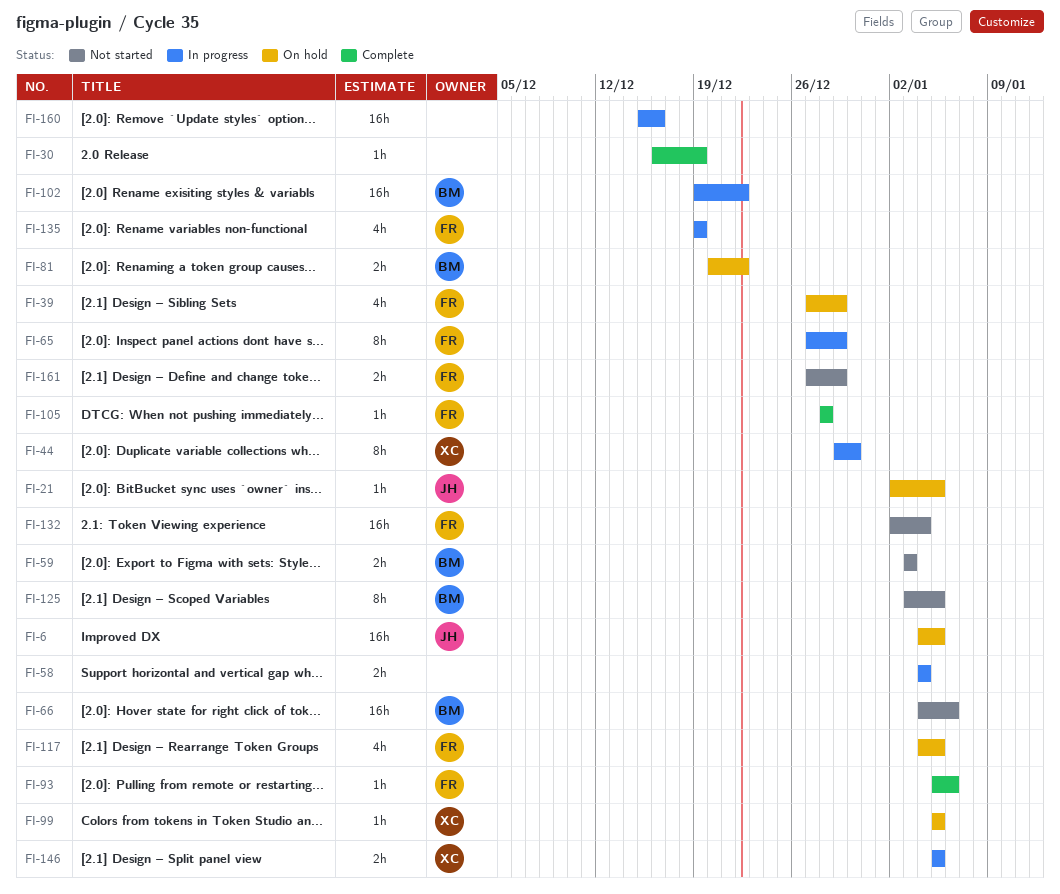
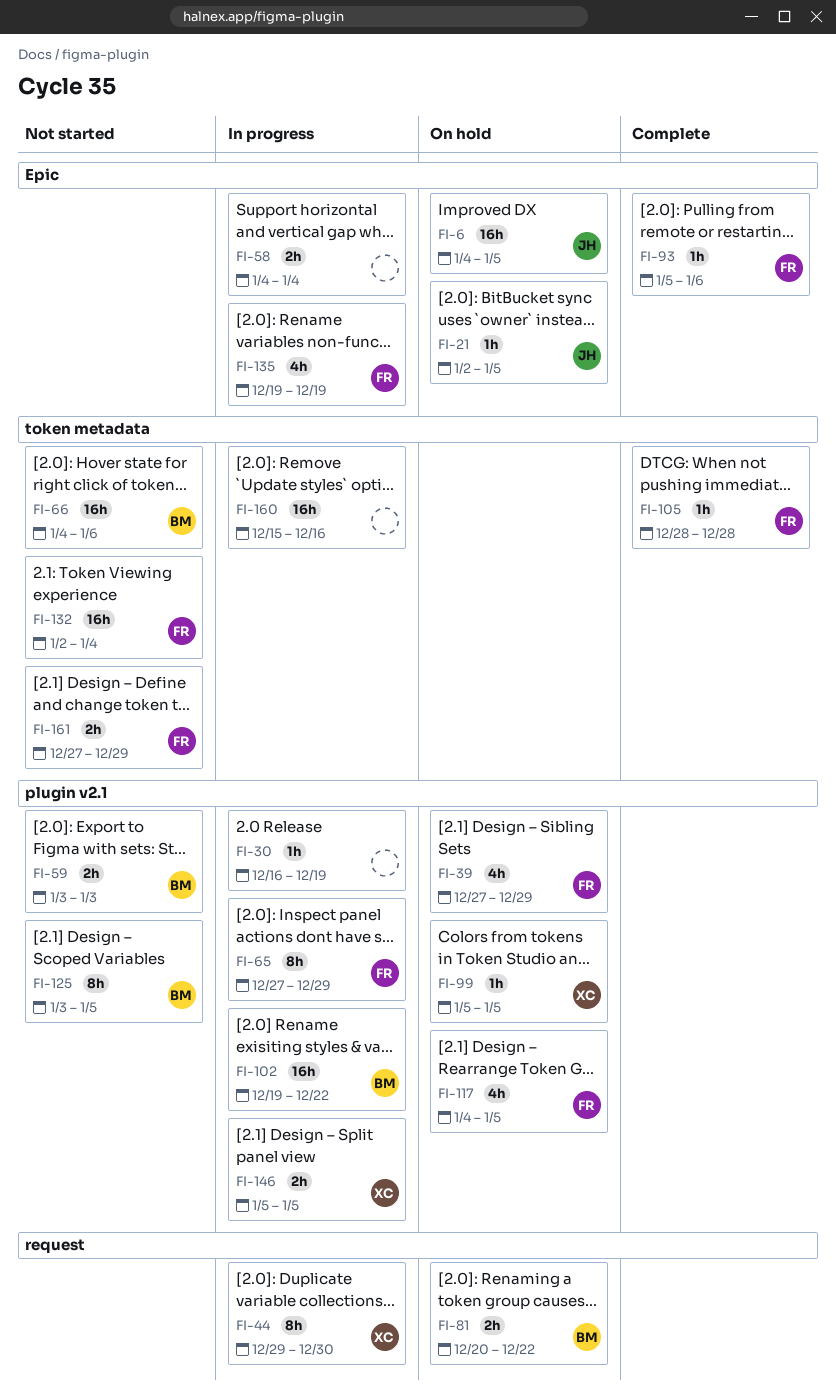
FI-30, status: Complete -> In progress

